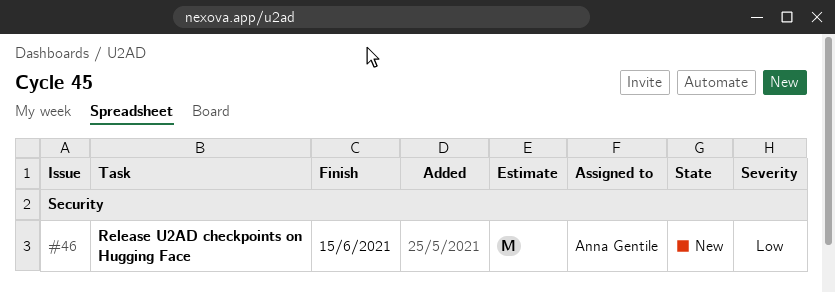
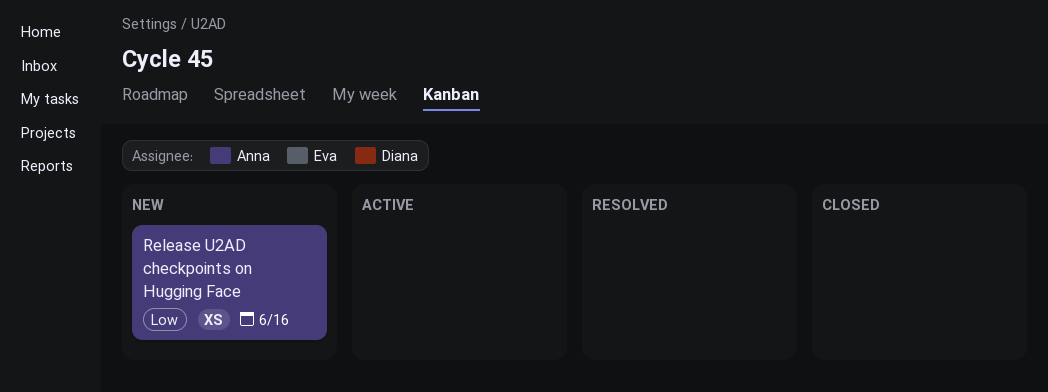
Release U2AD checkpoints on Hugging Face, estimate: M -> XS
Release U2AD checkpoints on Hugging Face, due: Jun 15 -> Jun 16

